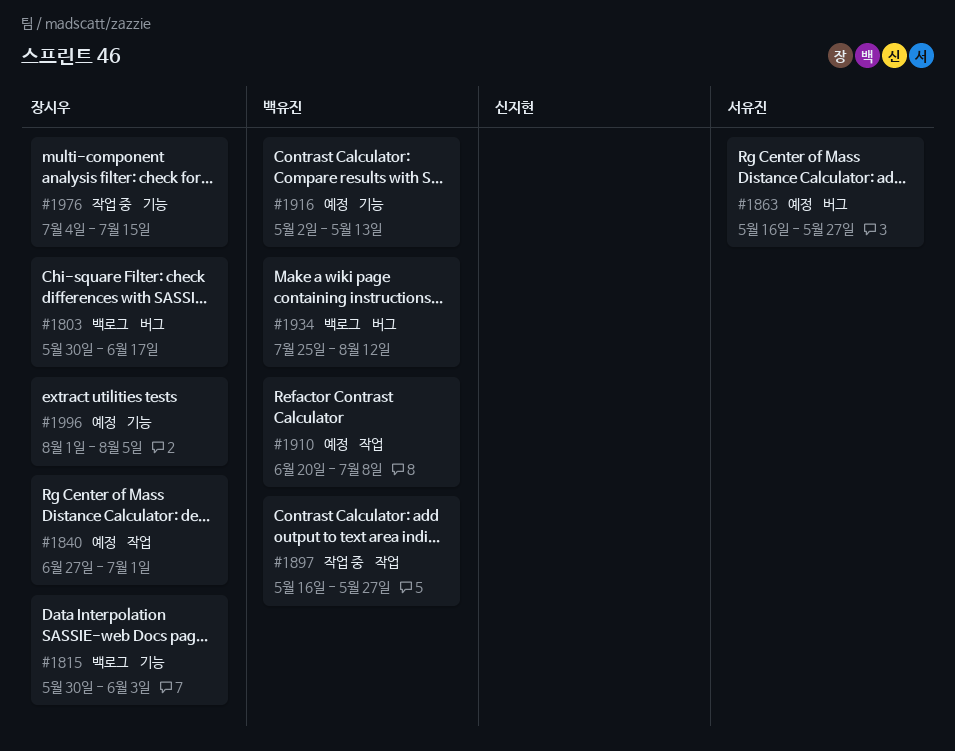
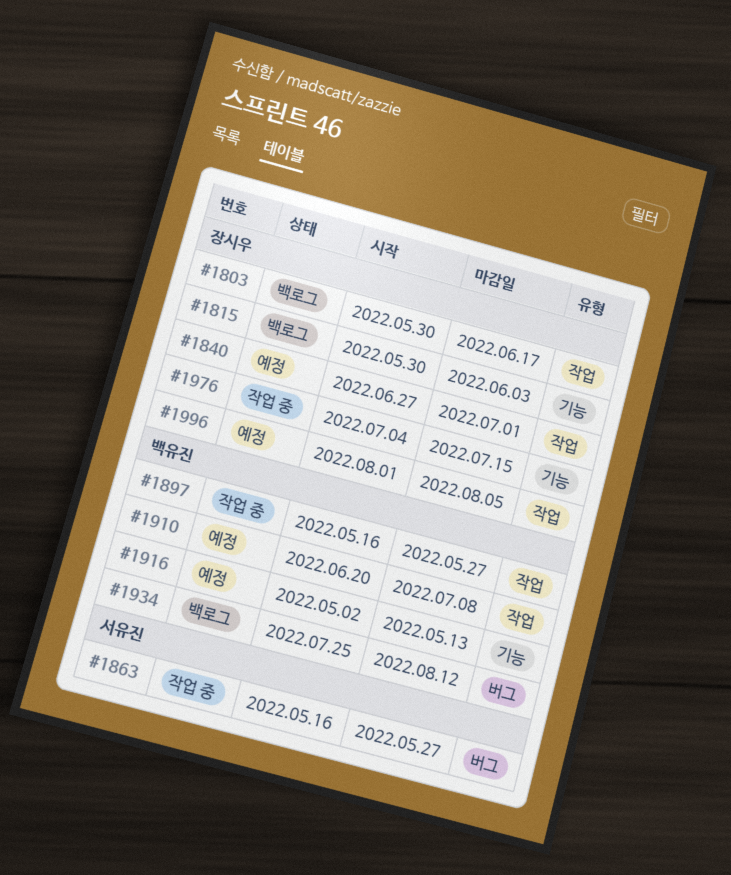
#1803, label: 버그 -> 작업
#1863, status: 예정 -> 작업 중
#1996, label: 기능 -> 작업

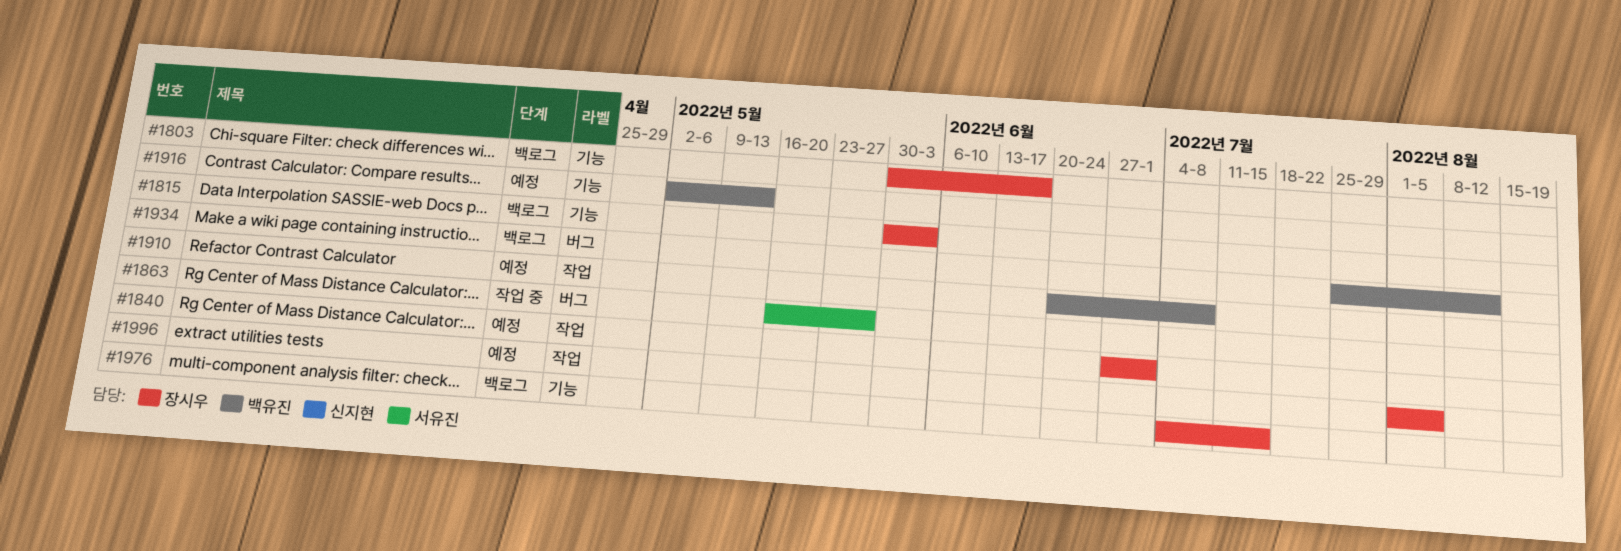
#1803, label: 작업 -> 기능
#1897: present -> none
#1976, status: 작업 중 -> 백로그

